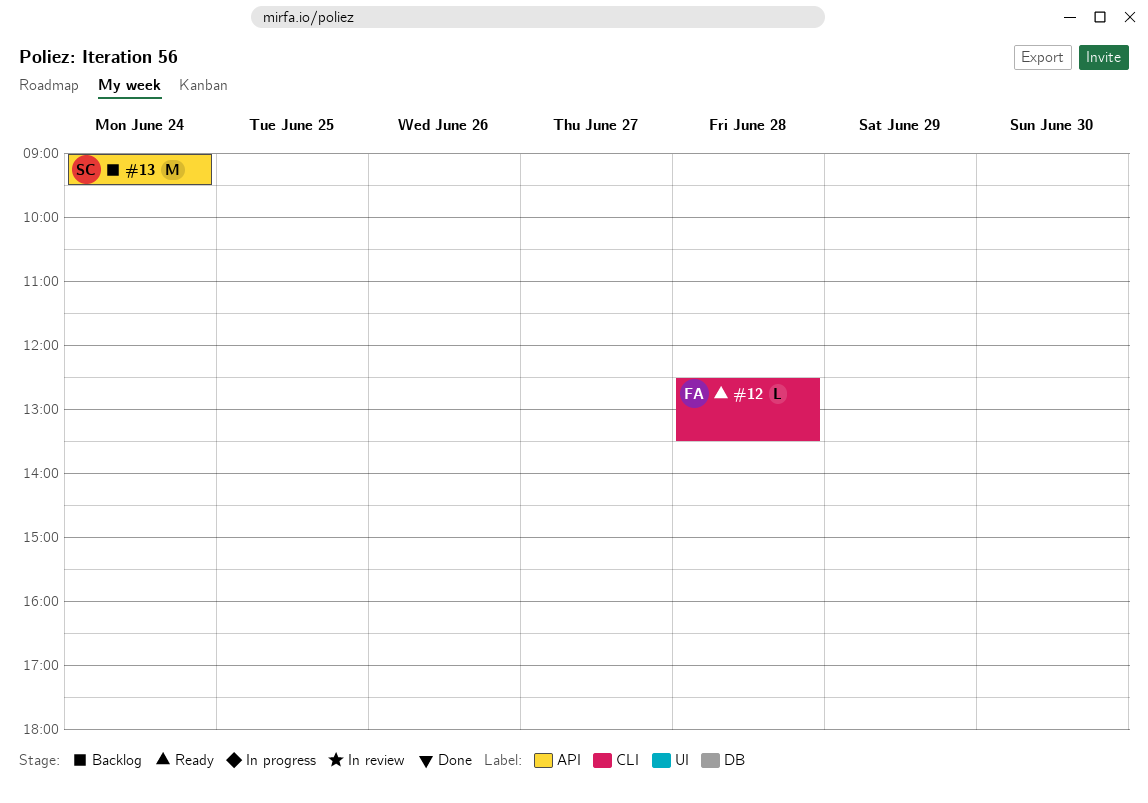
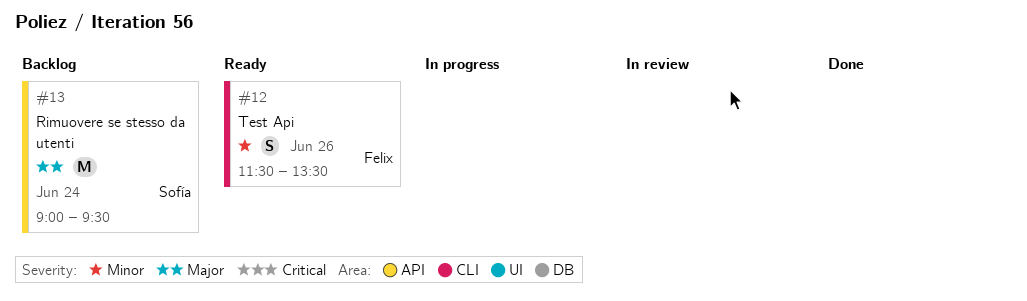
#12, estimate: L -> S
#12, day: Jun 28 -> Jun 26
#12, begins: 12:30 -> 11:30

